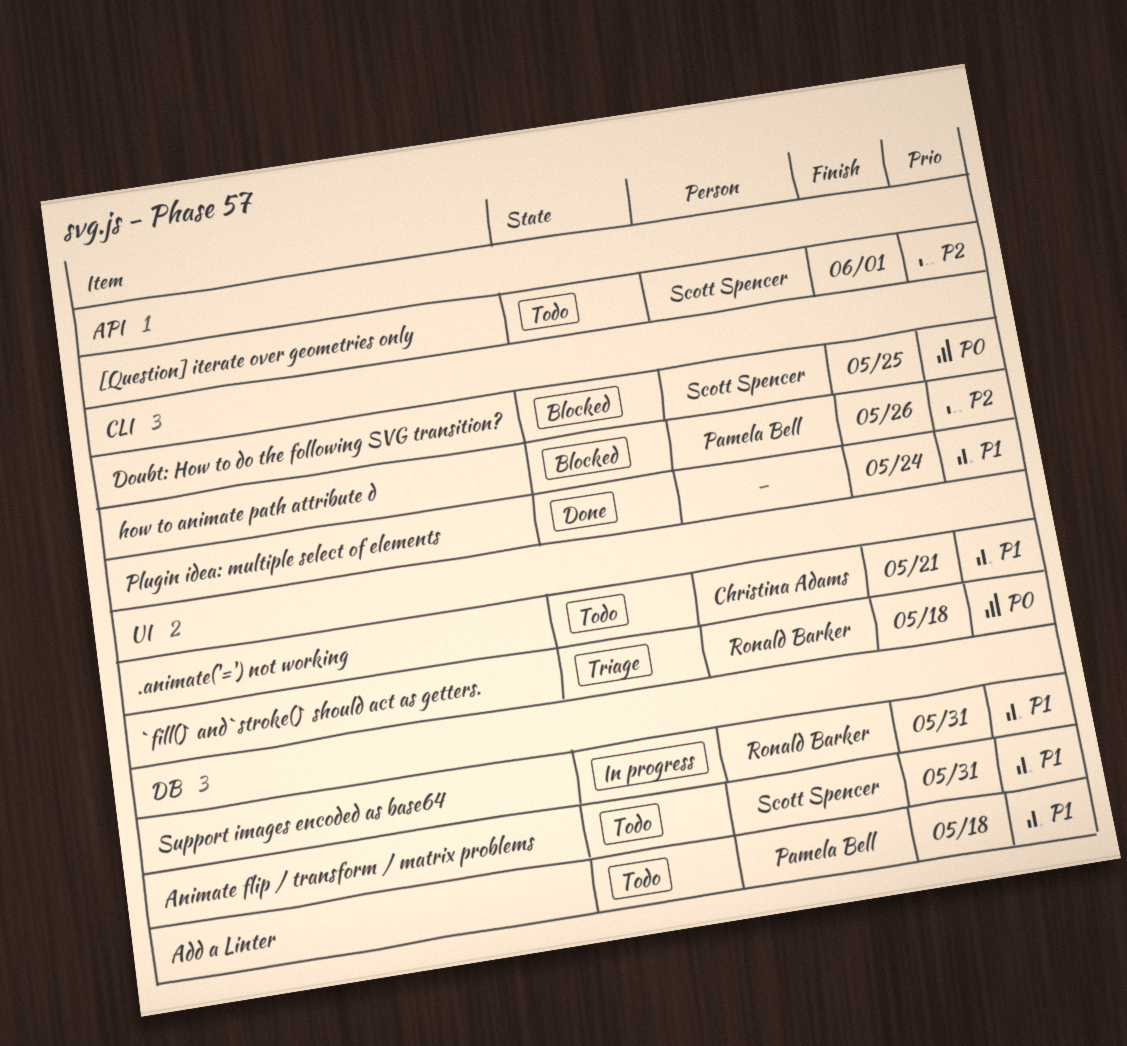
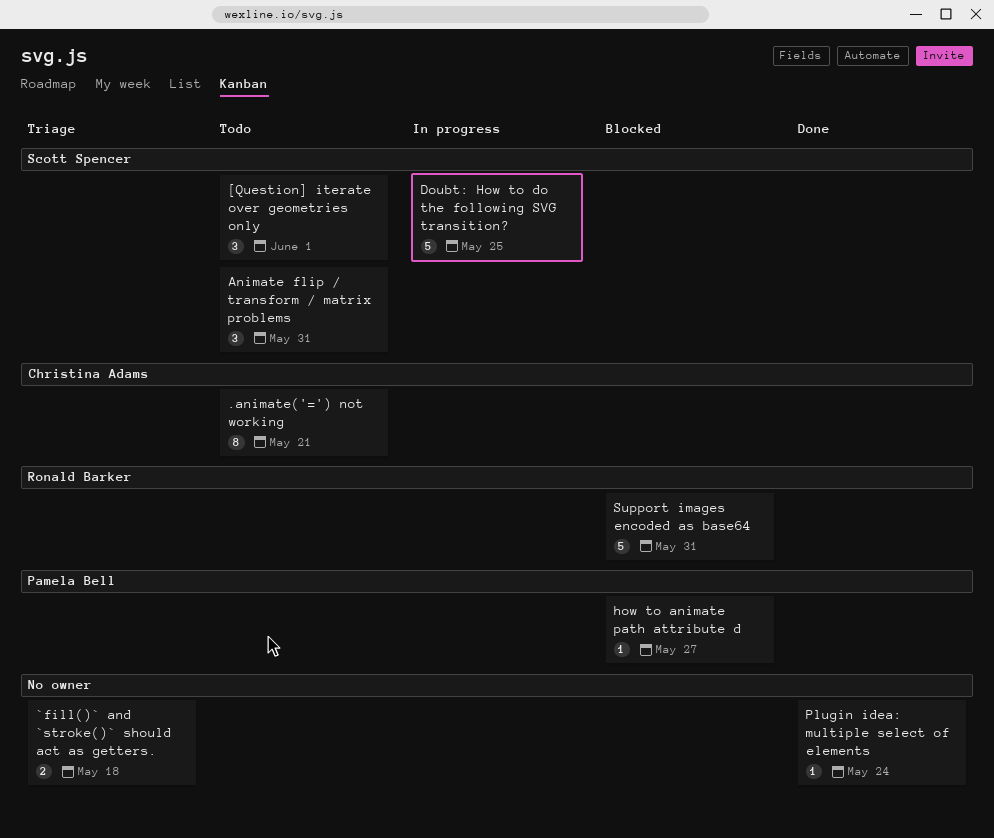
`fill()` and `stroke()` should act as getters., owner: Ronald Barker -> none
Add a Linter: present -> none
Doubt: How to do the following SVG transition?, status: Blocked -> In progress
how to animate path attribute d, due: May 26 -> May 27
Support images encoded as base64, status: In progress -> Blocked

